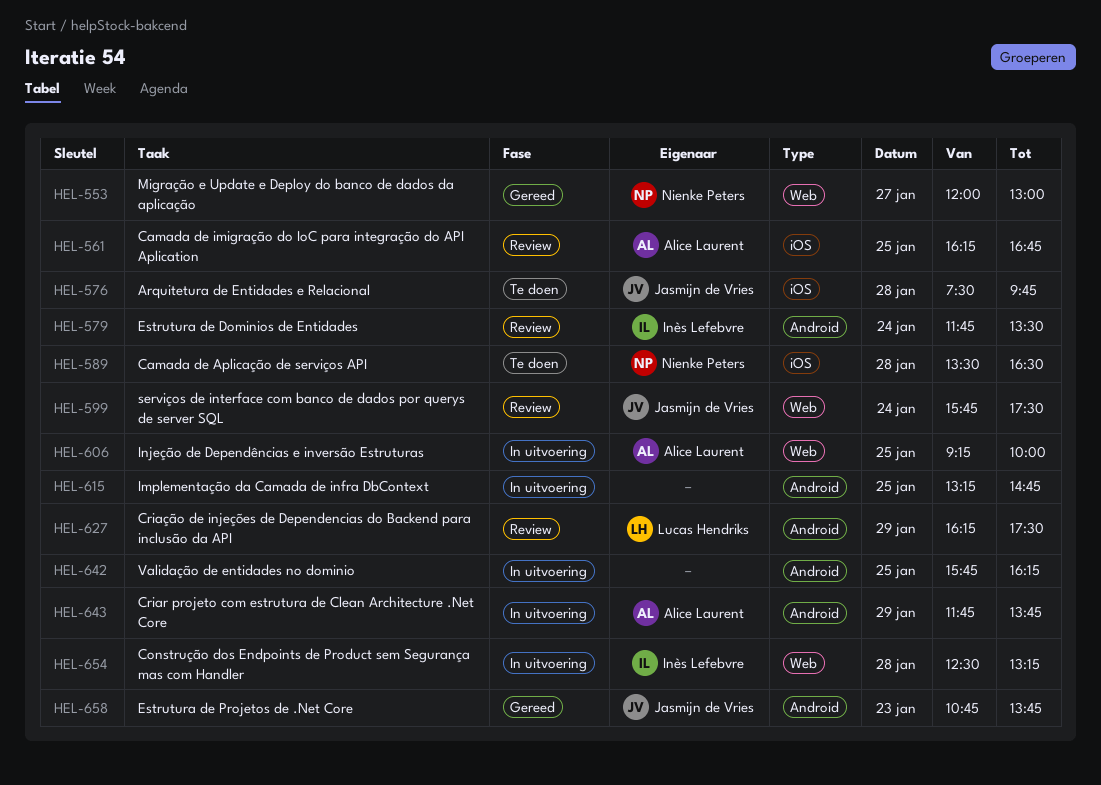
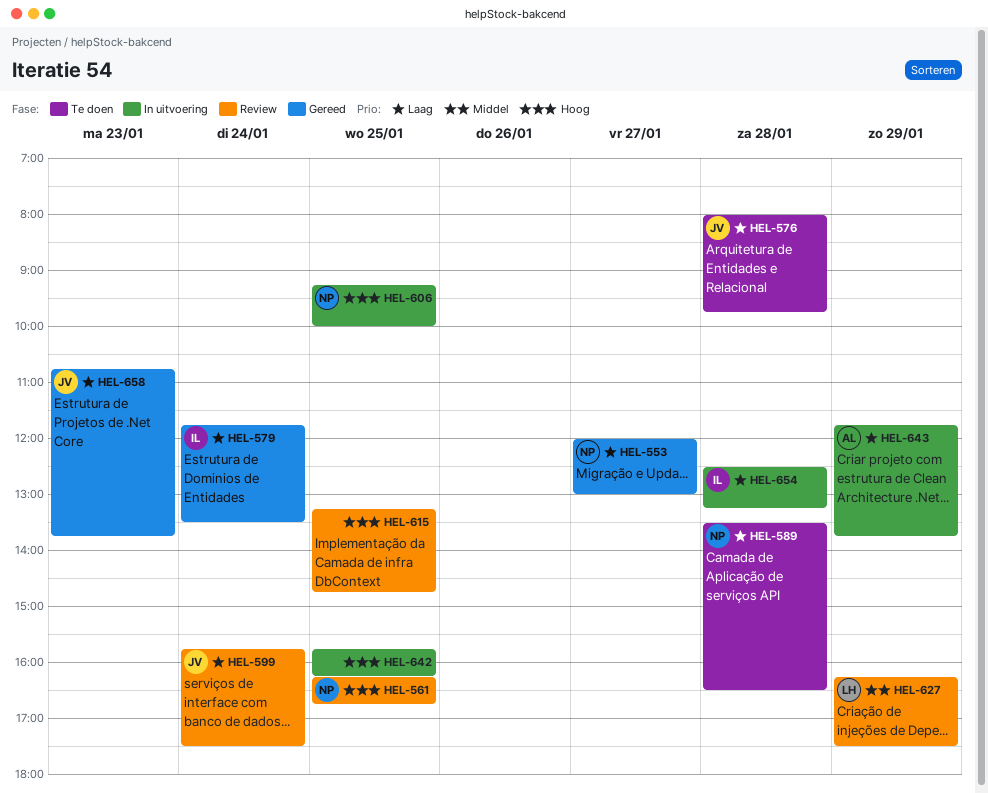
HEL-561, owner: Alice Laurent -> Nienke Peters
HEL-576, begins: 07:30 -> 08:00
HEL-579, status: Review -> Gereed
HEL-606, owner: Alice Laurent -> Nienke Peters
HEL-615, status: In uitvoering -> Review

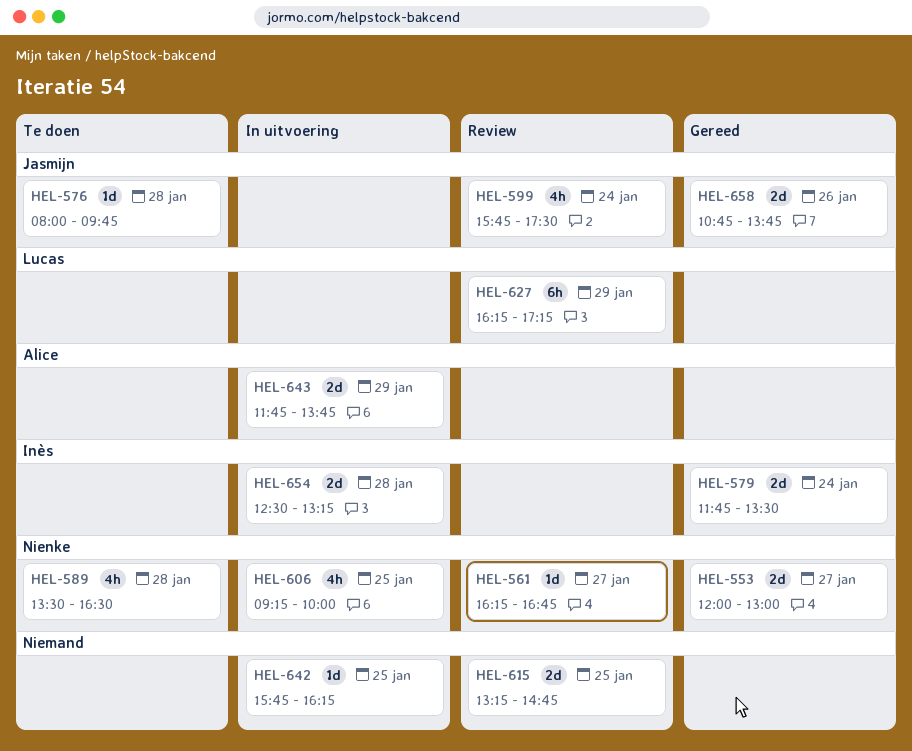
HEL-561, day: Jan 25 -> Jan 27
HEL-627, ends: 17:30 -> 17:15
HEL-658, day: Jan 23 -> Jan 26

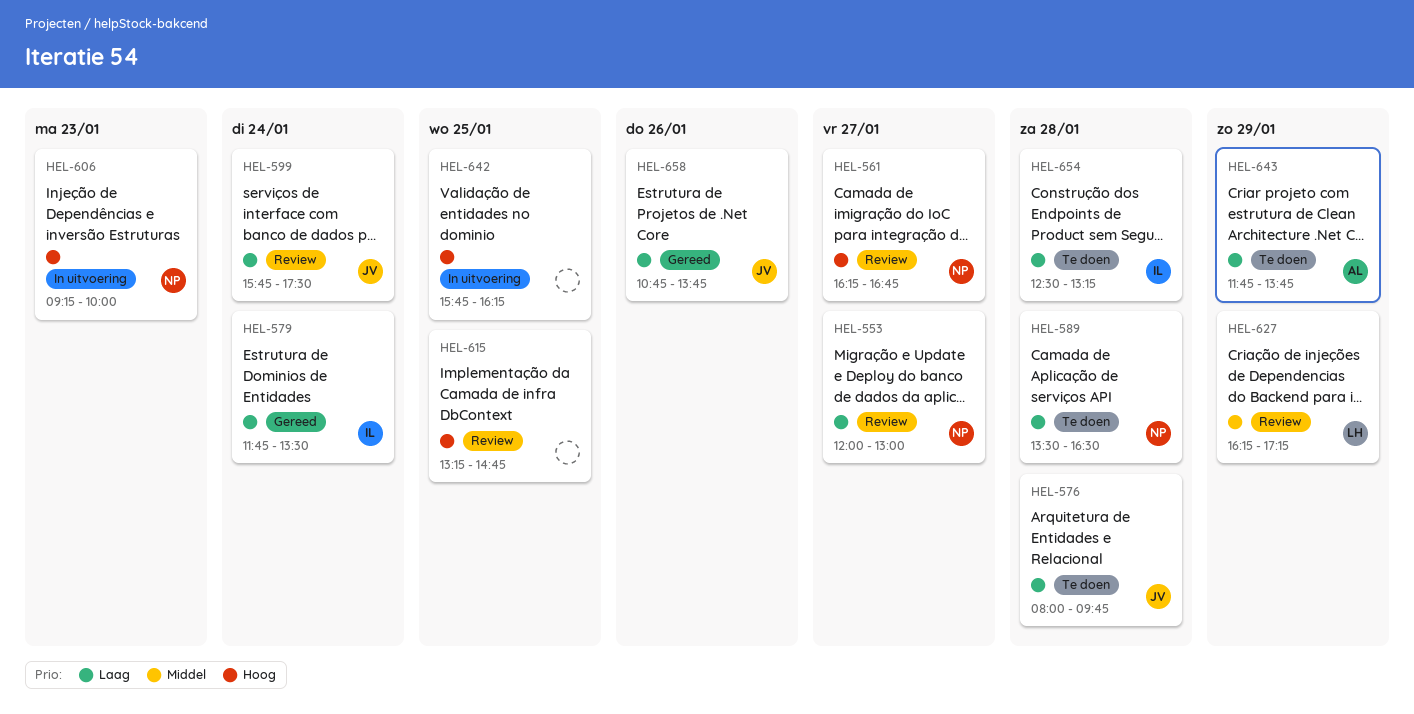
HEL-553, status: Gereed -> Review
HEL-606, day: Jan 25 -> Jan 23
HEL-643, status: In uitvoering -> Te doen
HEL-654, status: In uitvoering -> Te doen

